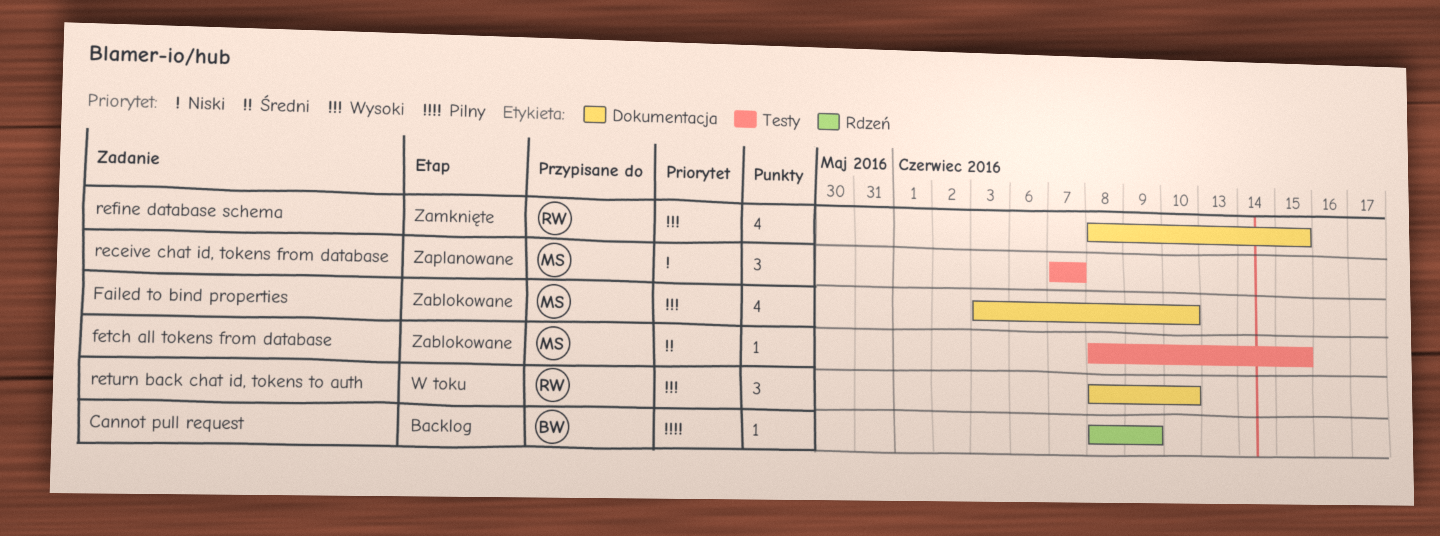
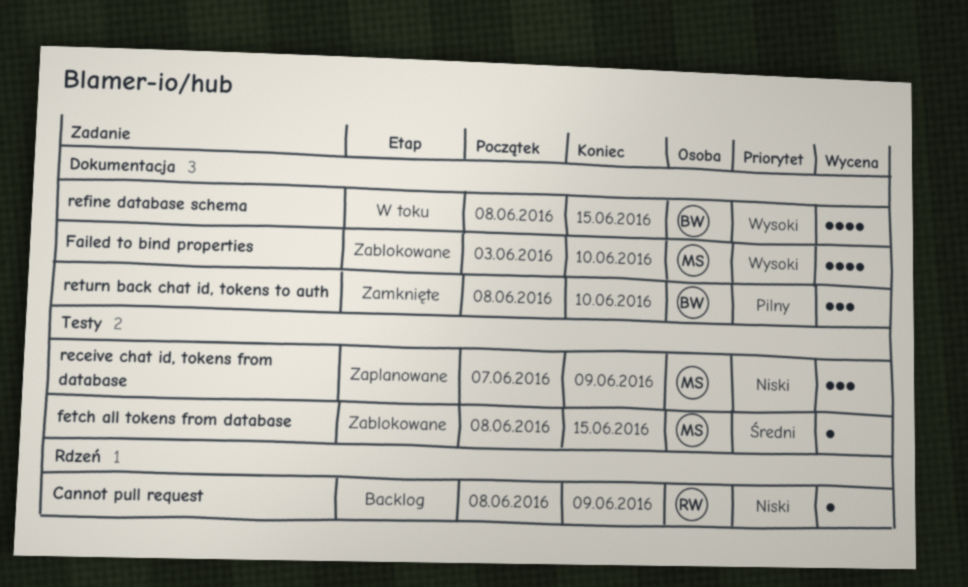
Cannot pull request, owner: BW -> RW
Cannot pull request, priority: Pilny -> Niski
receive chat id, tokens from database, due: Jun 7 -> Jun 9
refine database schema, status: Zamknięte -> W toku
refine database schema, owner: RW -> BW
return back chat id, tokens to auth, status: W toku -> Zamknięte
return back chat id, tokens to auth, owner: RW -> BW
return back chat id, tokens to auth, priority: Wysoki -> Pilny

